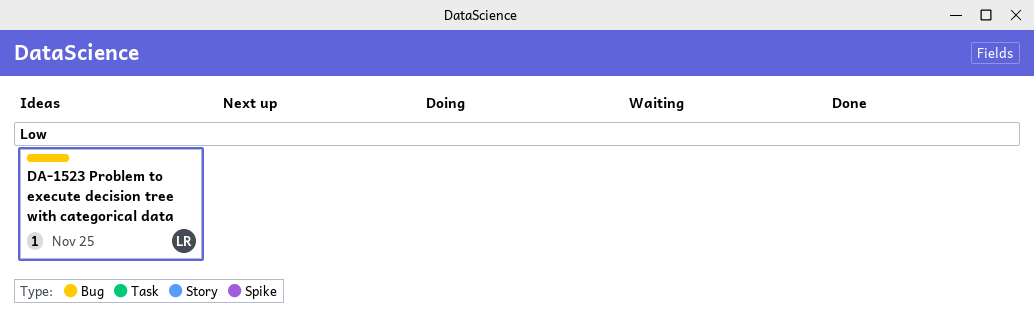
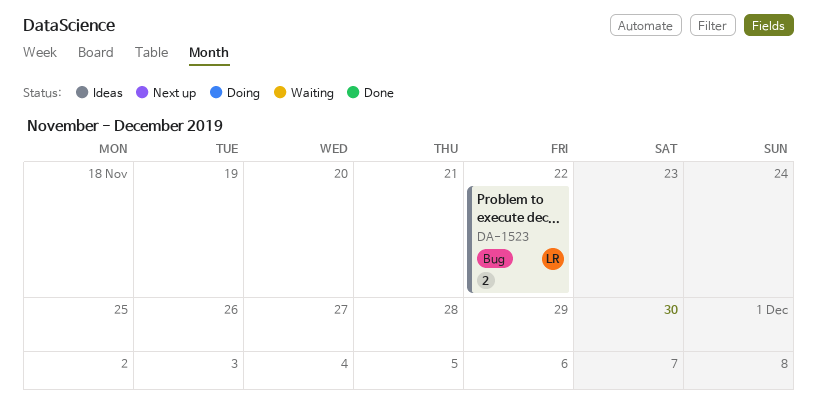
DA-1523, estimate: 1 -> 2
DA-1523, due: Nov 25 -> Nov 22

